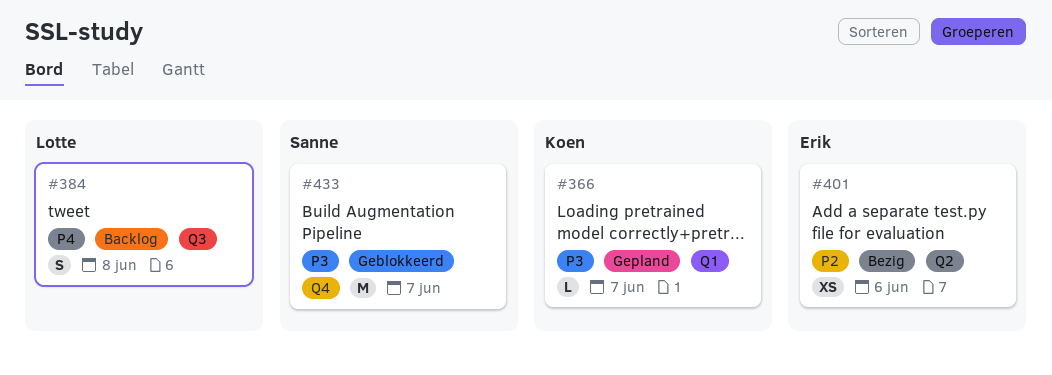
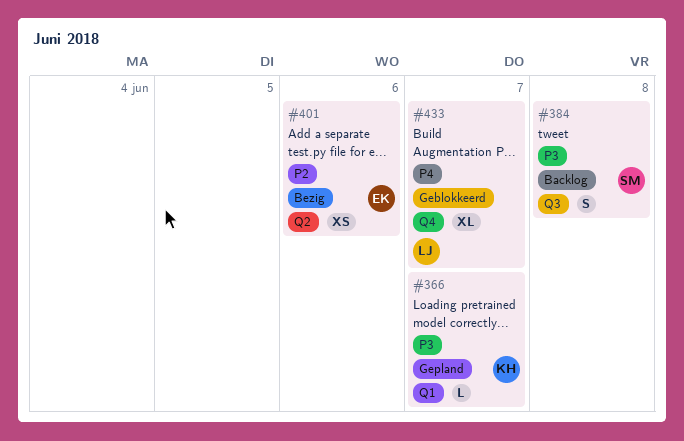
#384, owner: Lotte -> Sanne
#384, priority: P4 -> P3
#433, owner: Sanne -> Lotte
#433, priority: P3 -> P4
#433, estimate: M -> XL

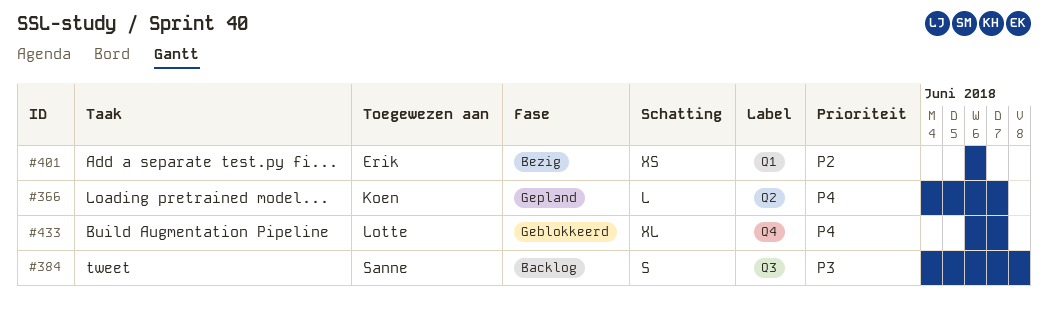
#366, priority: P3 -> P4
#366, label: Q1 -> Q2
#401, label: Q2 -> Q1

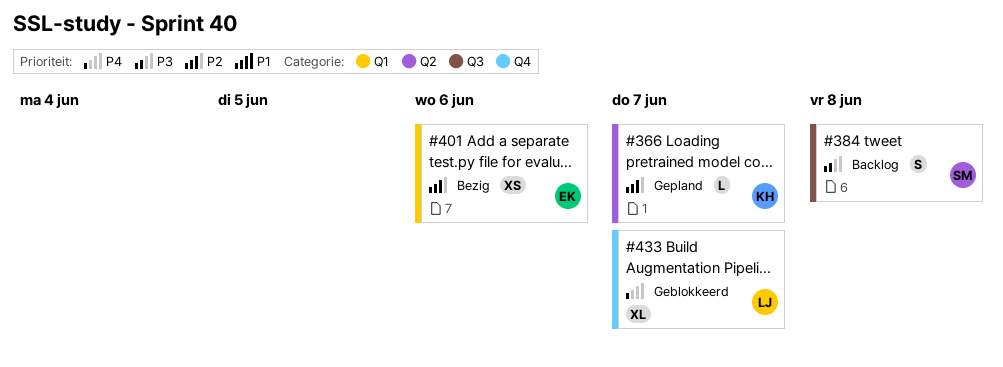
#366, priority: P4 -> P2

